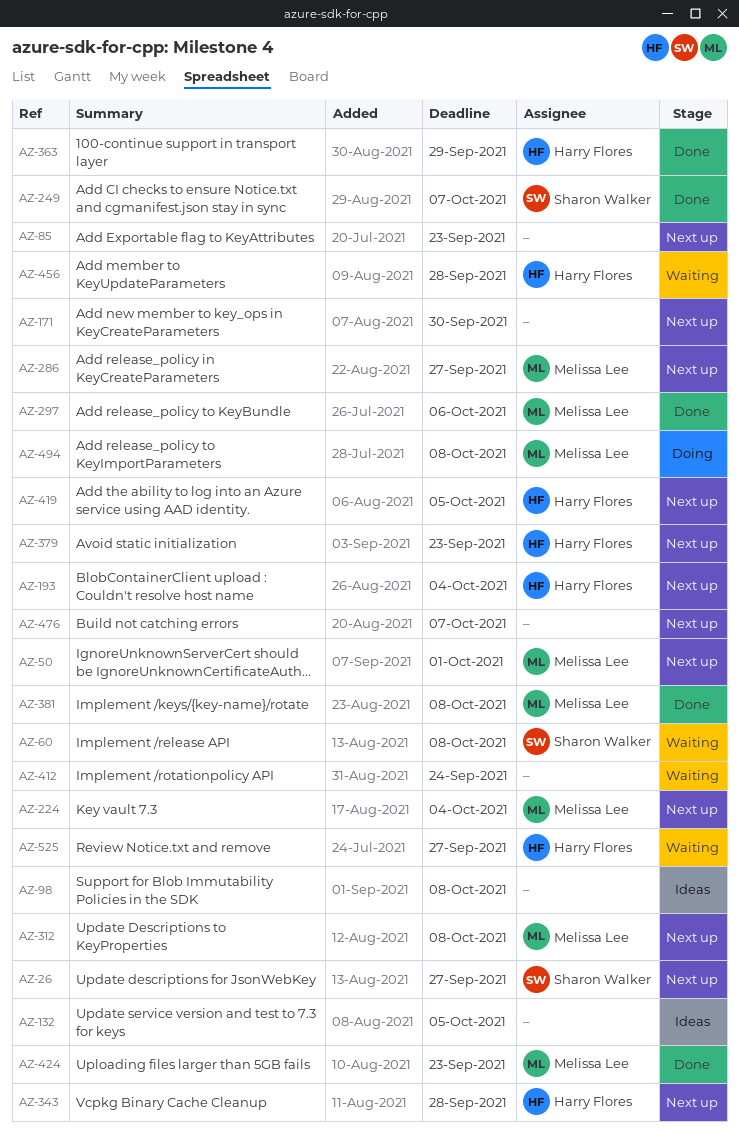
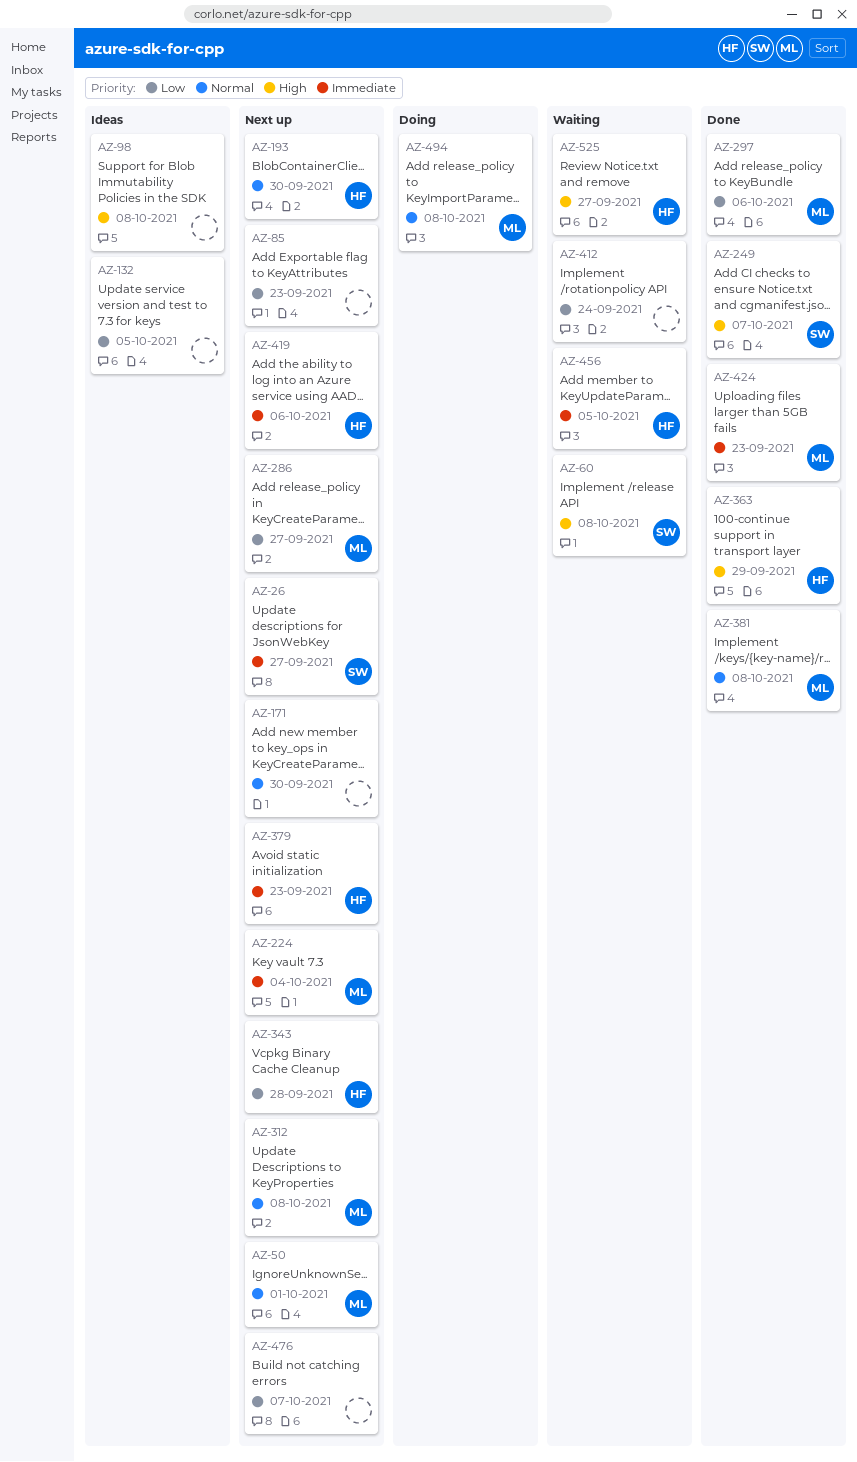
AZ-193, due: Oct 4 -> Sep 30
AZ-419, due: Oct 5 -> Oct 6
AZ-456, due: Sep 28 -> Oct 5

